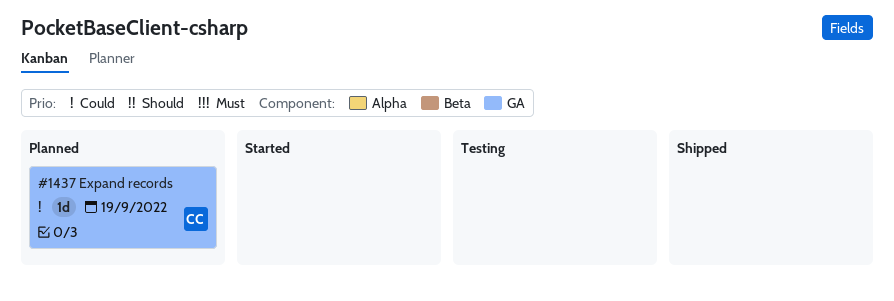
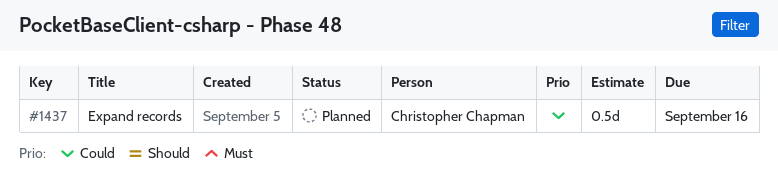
#1437, estimate: 1d -> 0.5d
#1437, due: Sep 19 -> Sep 16

